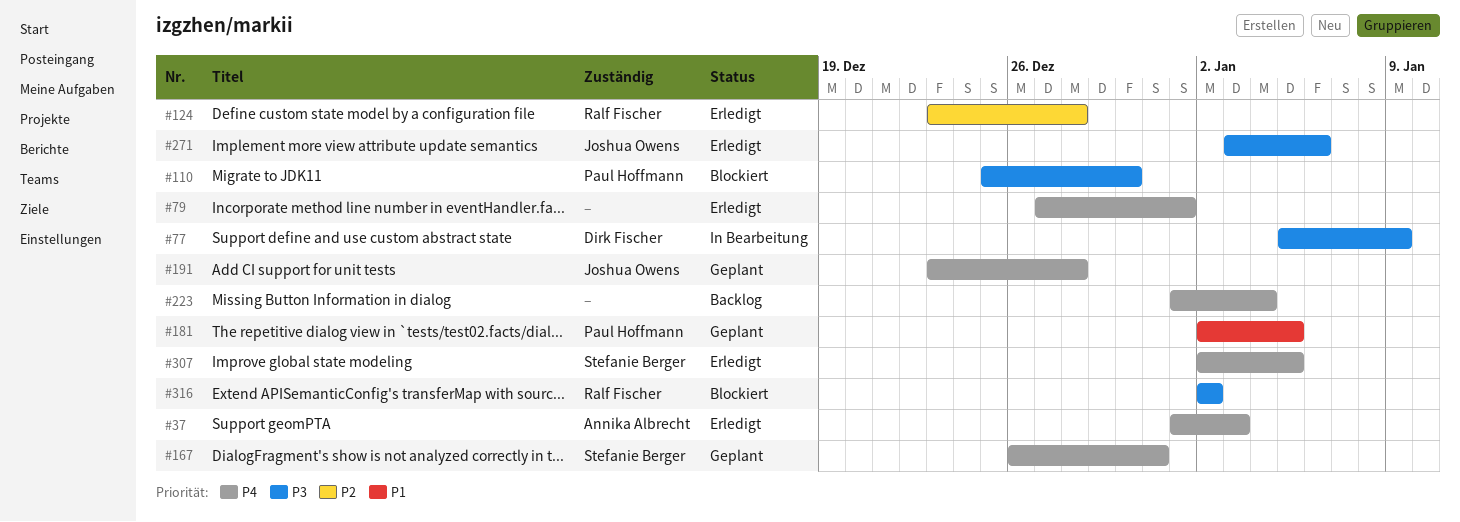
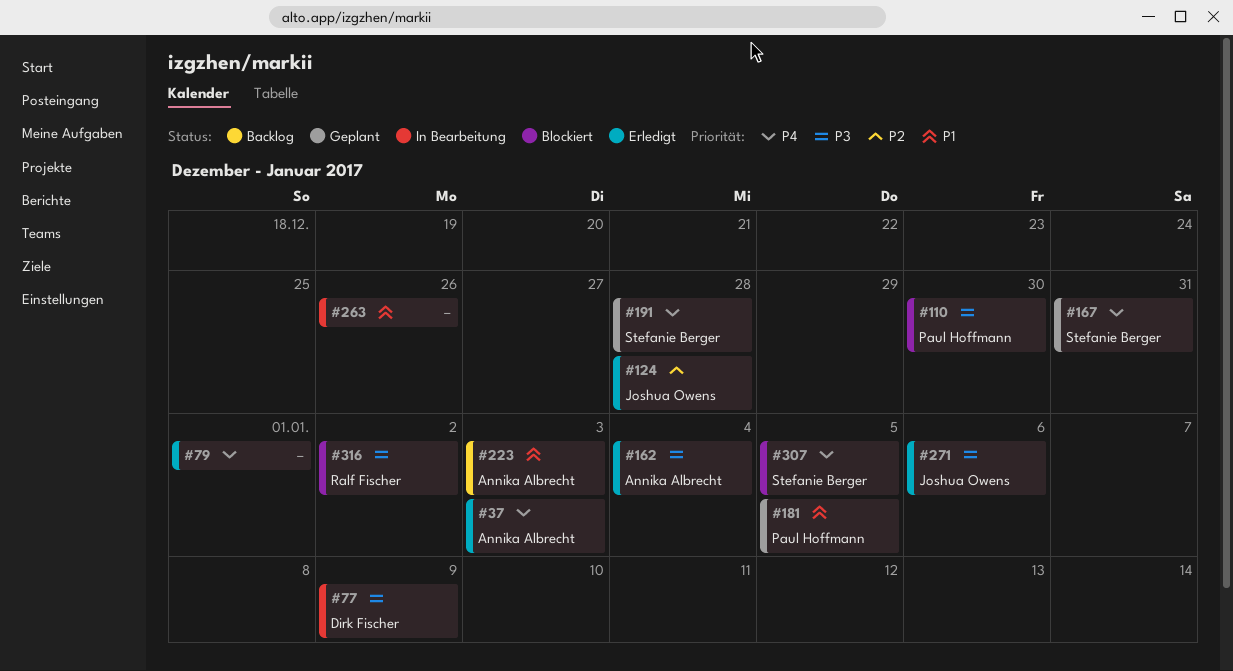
#124, owner: Ralf Fischer -> Joshua Owens
#162: none -> present
#191, owner: Joshua Owens -> Stefanie Berger
#223, owner: none -> Annika Albrecht
#223, priority: P4 -> P1
#223, due: Jan 4 -> Jan 3
#263: none -> present
#307, status: Erledigt -> Blockiert

